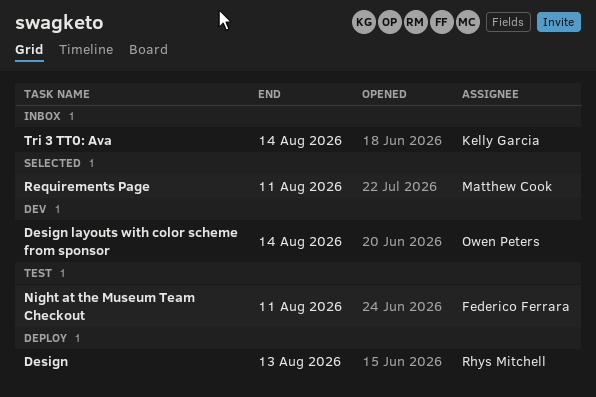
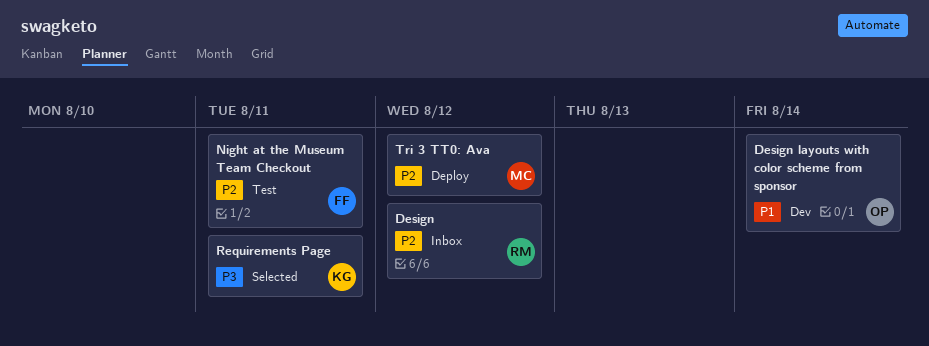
Design, status: Deploy -> Inbox
Design, due: Aug 13 -> Aug 12
Requirements Page, owner: Matthew Cook -> Kelly Garcia
Tri 3 TT0: Ava, status: Inbox -> Deploy
Tri 3 TT0: Ava, owner: Kelly Garcia -> Matthew Cook
Tri 3 TT0: Ava, due: Aug 14 -> Aug 12

